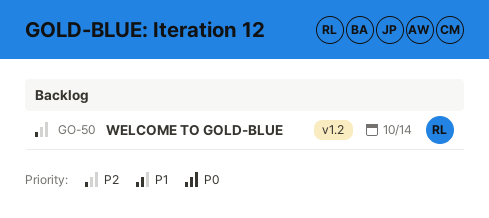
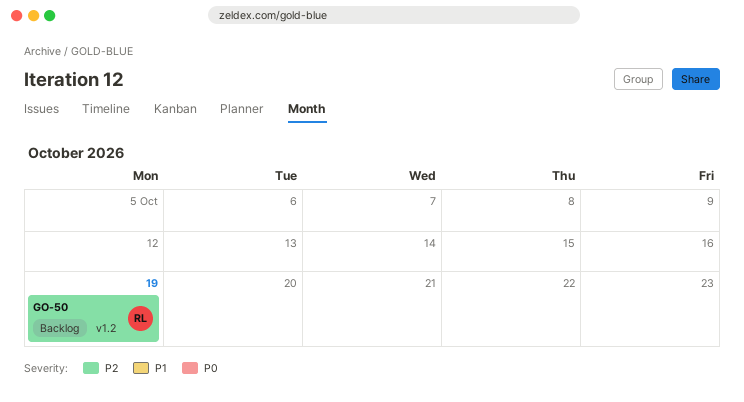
GO-50, due: Oct 14 -> Oct 19

